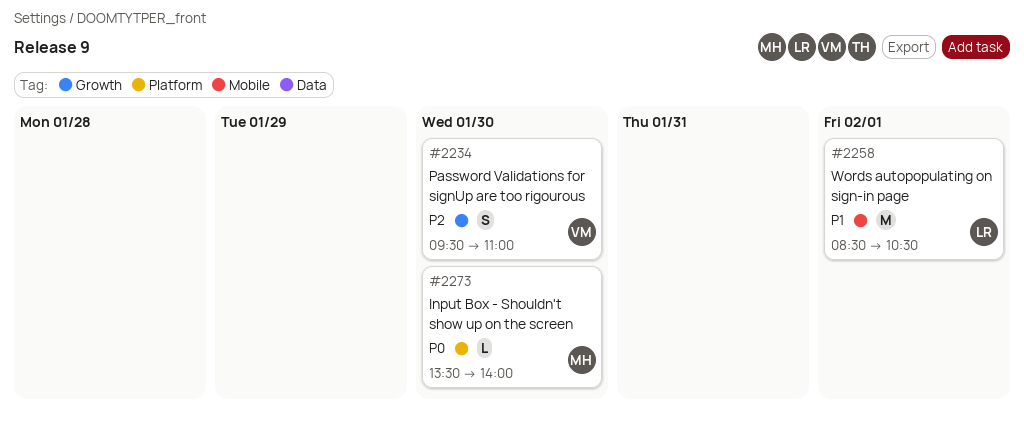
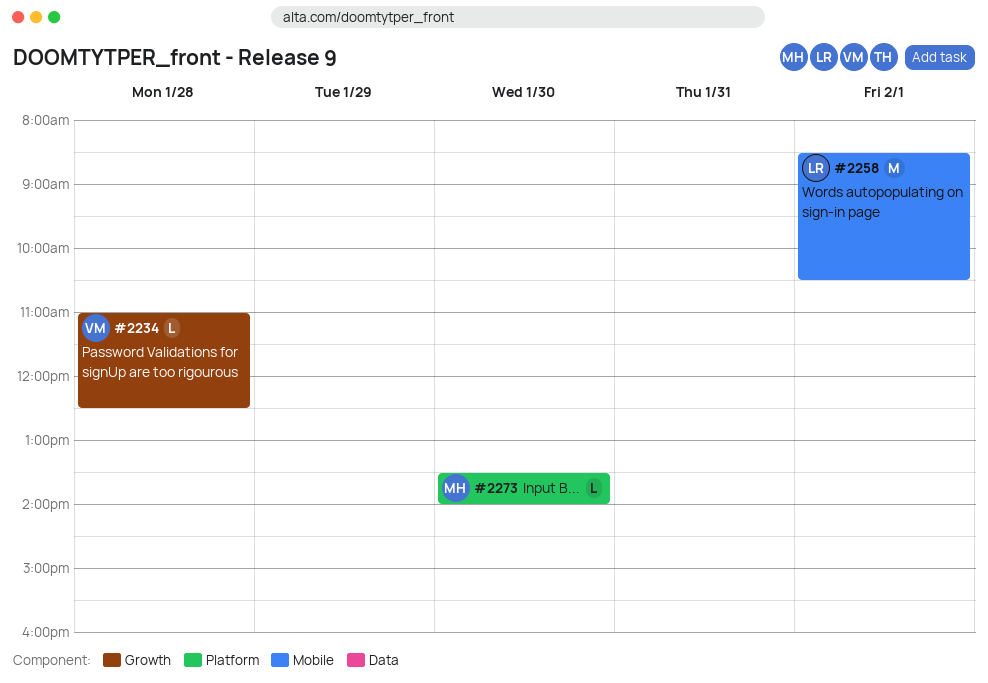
#2234, estimate: S -> L
#2234, day: Jan 30 -> Jan 28
#2234, begins: 09:30 -> 11:00
#2234, ends: 11:00 -> 12:30

